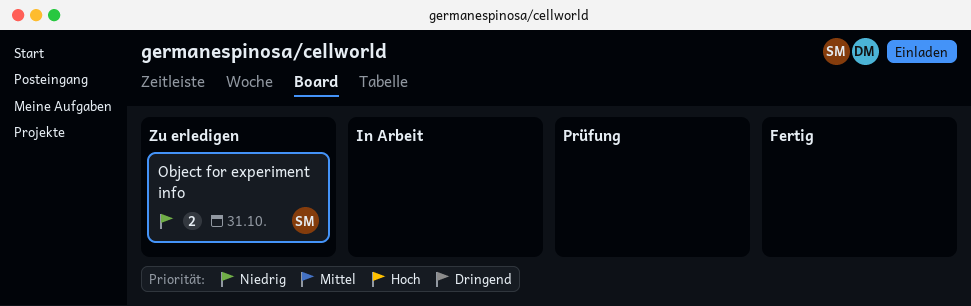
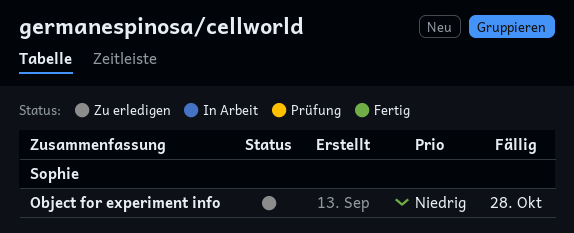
Object for experiment info, due: Oct 31 -> Oct 28

